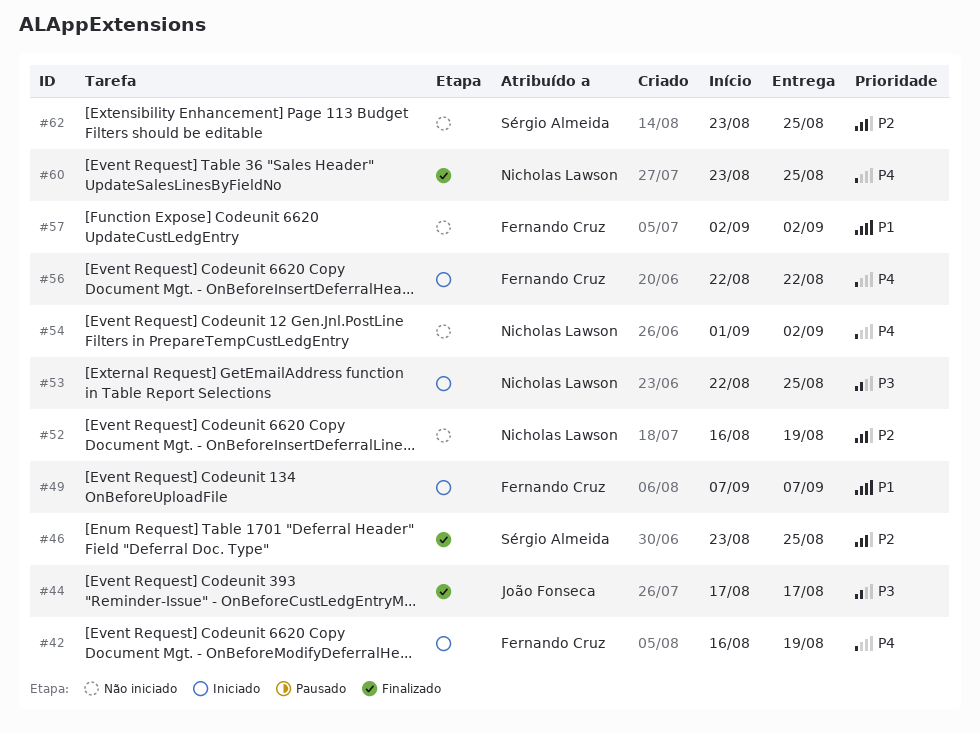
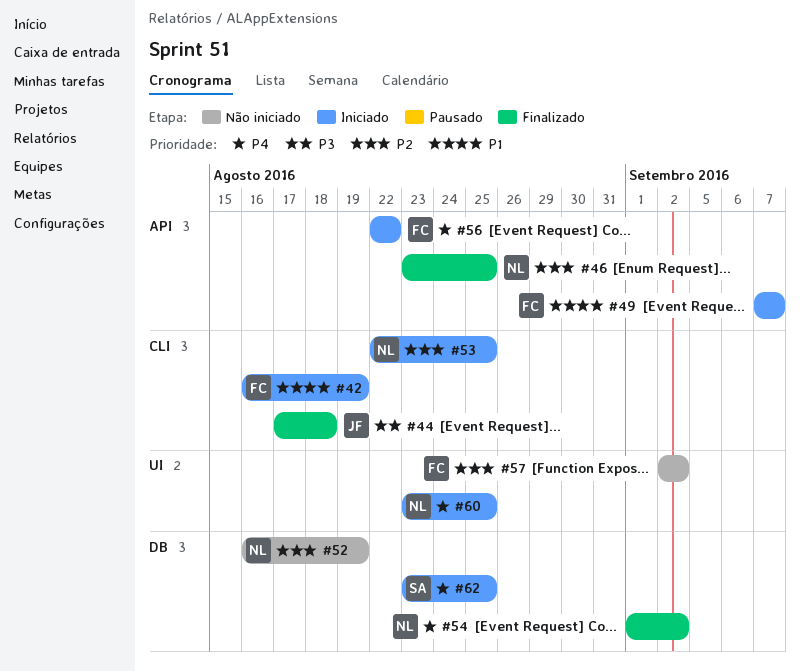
#42, priority: P4 -> P1
#44, due: Aug 17 -> Aug 18
#46, owner: Sérgio Almeida -> Nicholas Lawson
#53, priority: P3 -> P2
#54, status: Não iniciado -> Finalizado
#57, priority: P1 -> P2
#60, status: Finalizado -> Iniciado
#62, status: Não iniciado -> Iniciado
#62, priority: P2 -> P4

